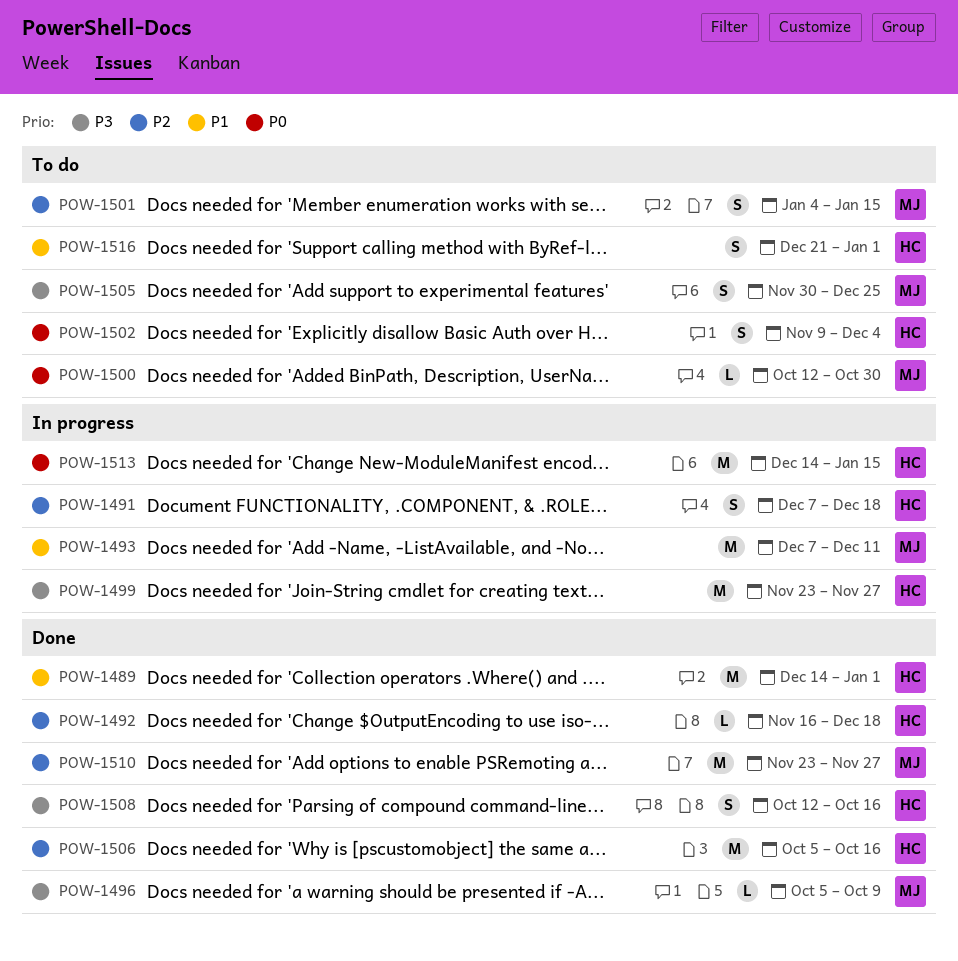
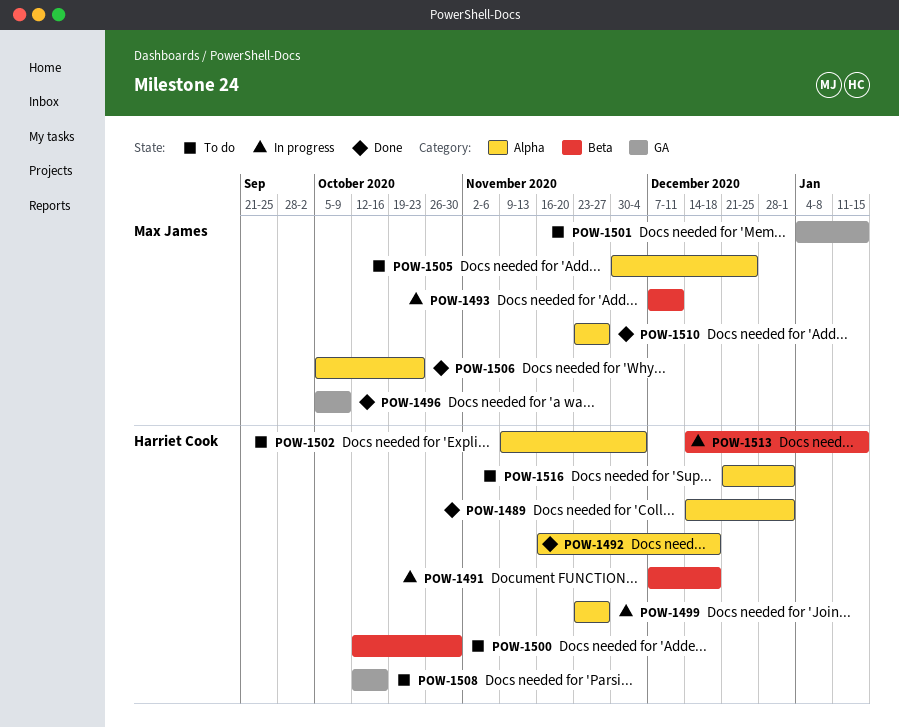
POW-1500, owner: Max James -> Harriet Cook
POW-1506, owner: Harriet Cook -> Max James
POW-1506, due: Oct 16 -> Oct 23
POW-1508, status: Done -> To do

